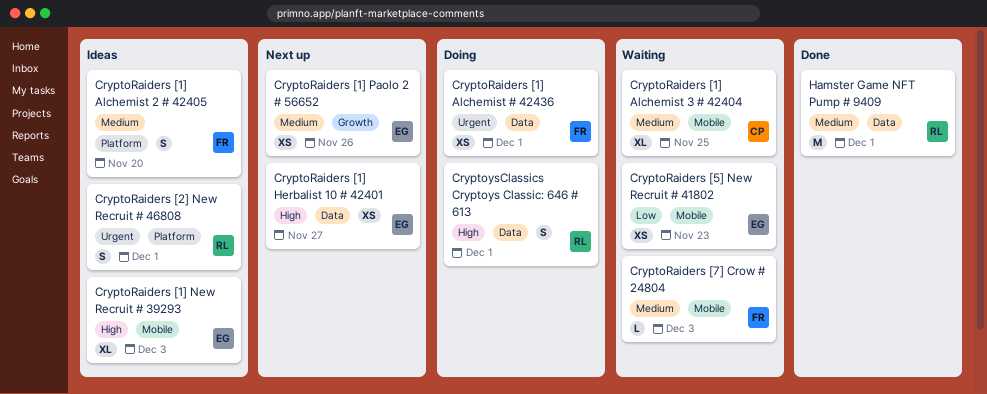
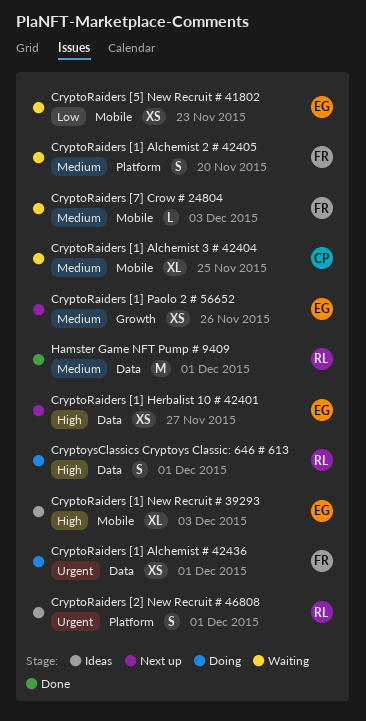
CryptoRaiders [1] Alchemist 2 # 42405, status: Ideas -> Waiting

